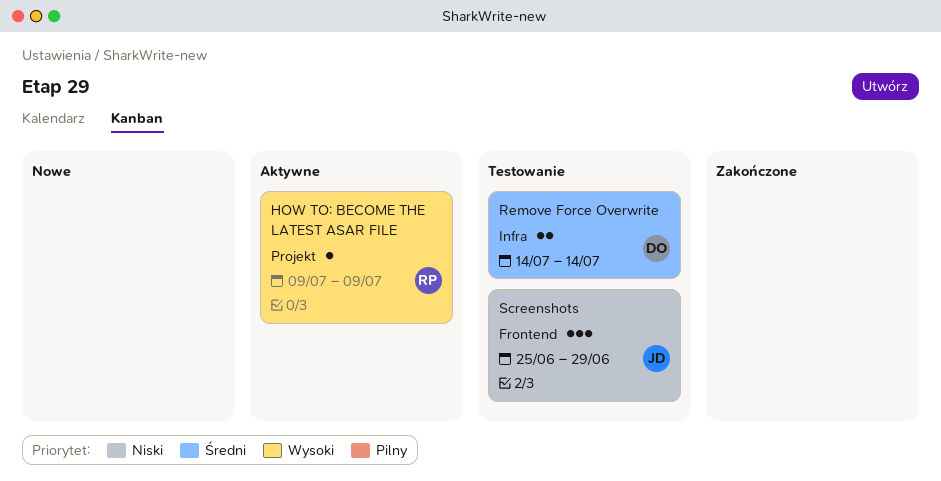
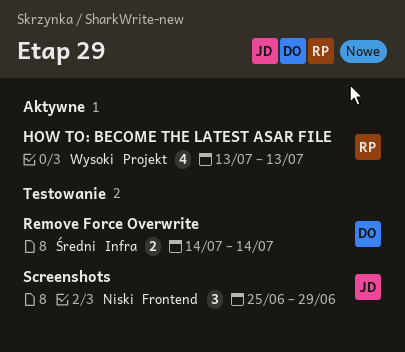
HOW TO: BECOME THE LATEST ASAR FILE, estimate: 1 -> 4
HOW TO: BECOME THE LATEST ASAR FILE, start: Jul 9 -> Jul 13
HOW TO: BECOME THE LATEST ASAR FILE, due: Jul 9 -> Jul 13

